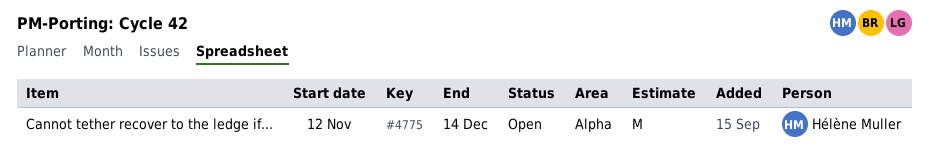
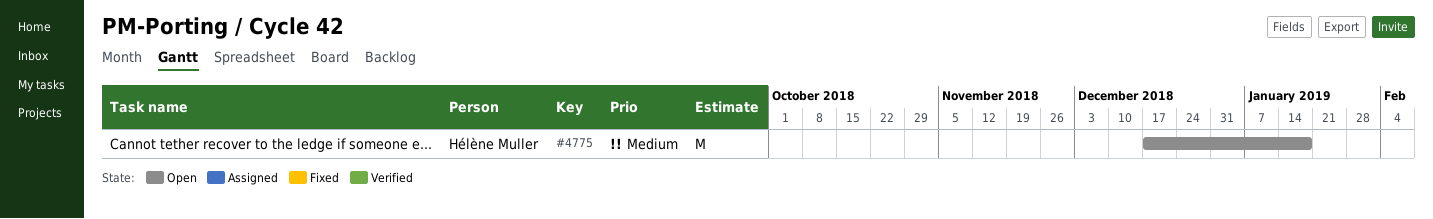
#4775, start: Nov 12 -> Dec 17
#4775, due: Dec 14 -> Jan 18

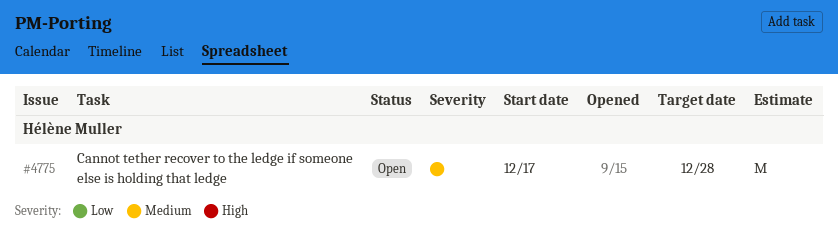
#4775, due: Jan 18 -> Dec 28

